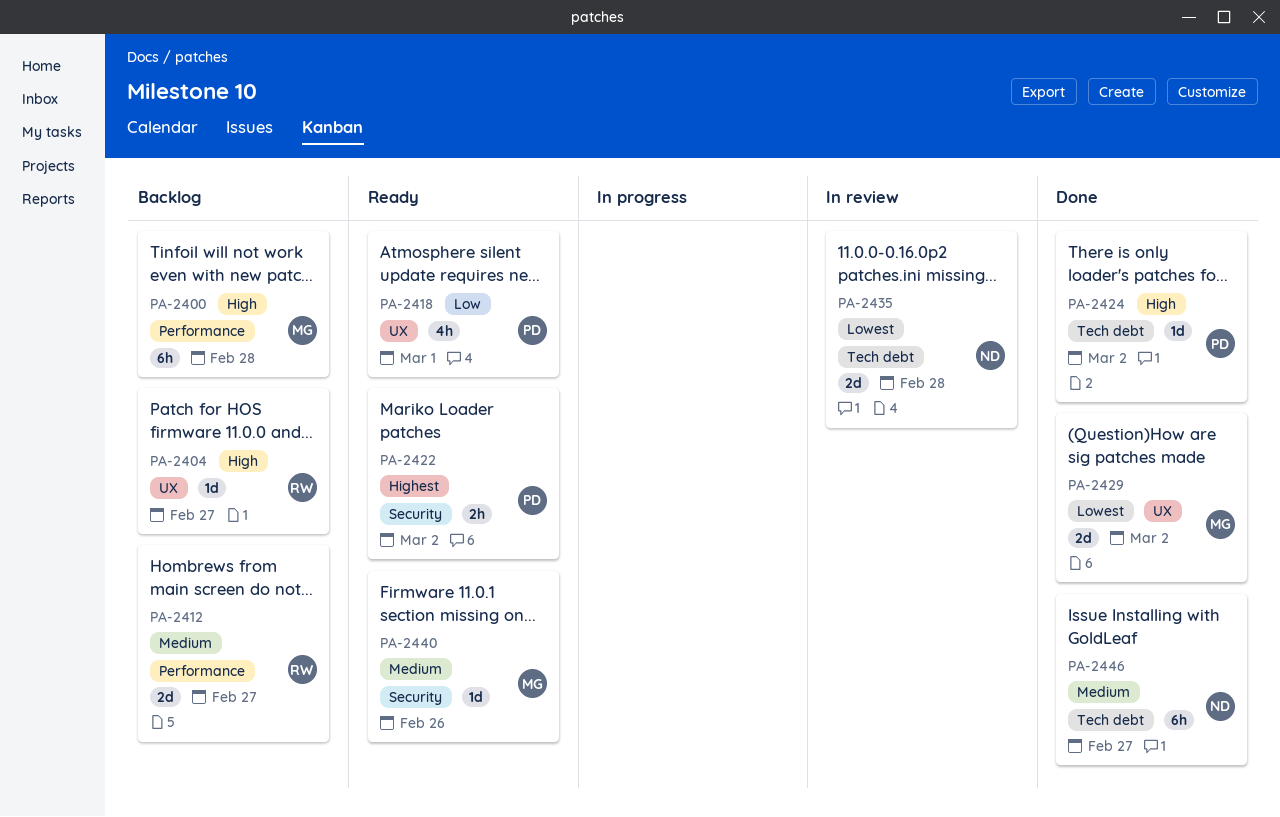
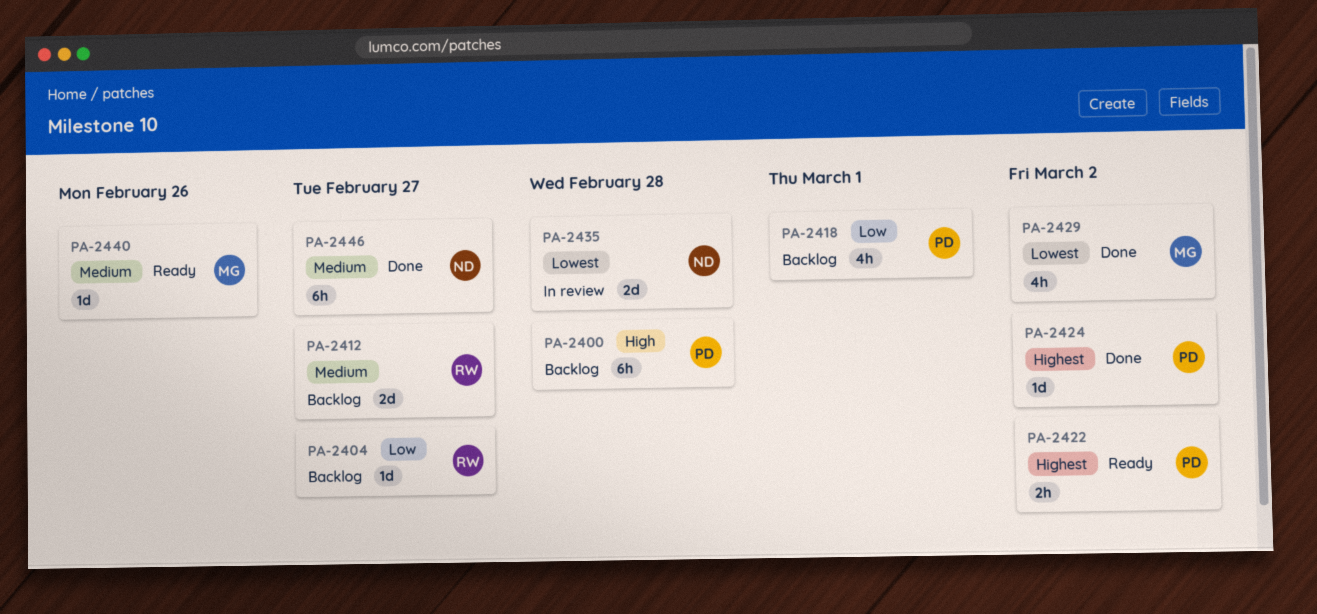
PA-2400, owner: MG -> PD
PA-2404, priority: High -> Low
PA-2418, status: Ready -> Backlog
PA-2424, priority: High -> Highest
PA-2429, estimate: 2d -> 4h

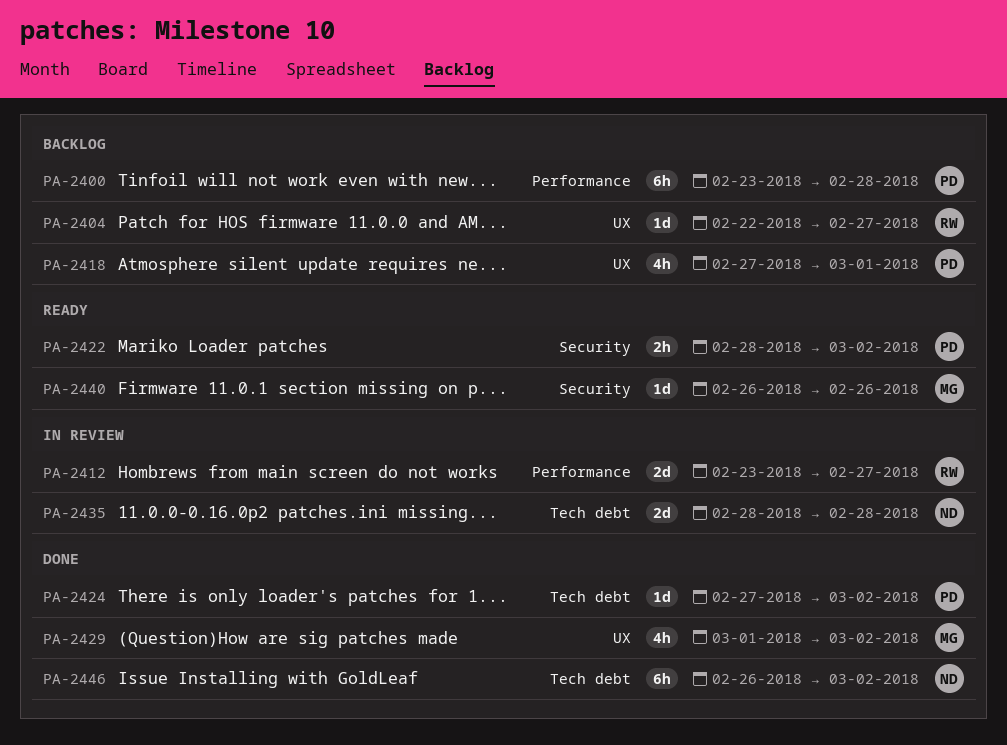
PA-2412, status: Backlog -> In review
PA-2446, due: Feb 27 -> Mar 2

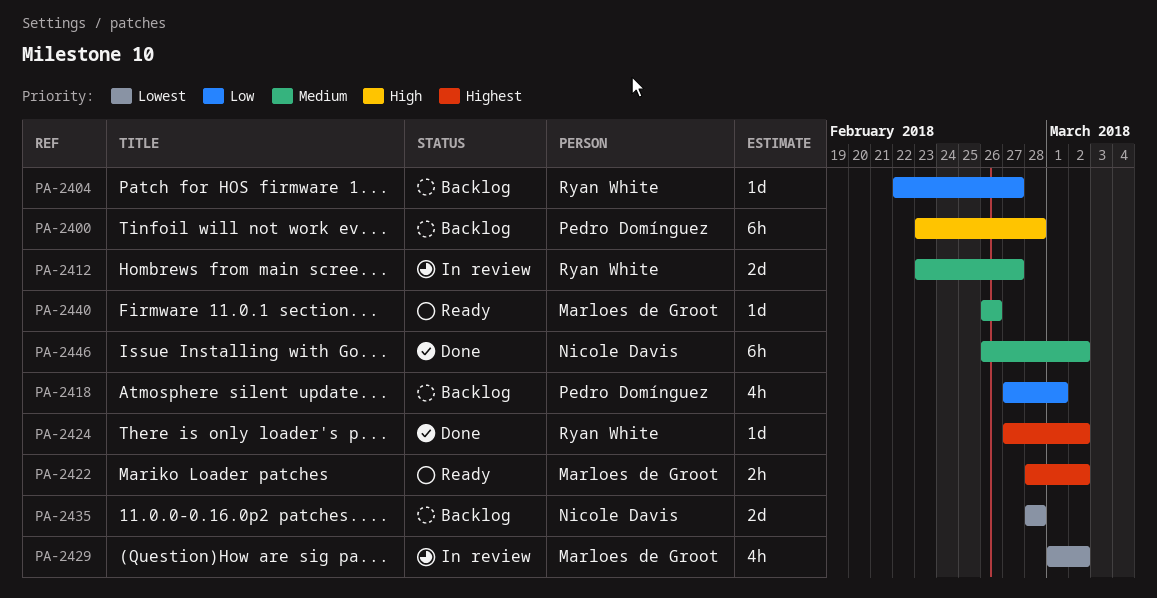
PA-2422, owner: Pedro Domínguez -> Marloes de Groot
PA-2424, owner: Pedro Domínguez -> Ryan White
PA-2429, status: Done -> In review
PA-2435, status: In review -> Backlog

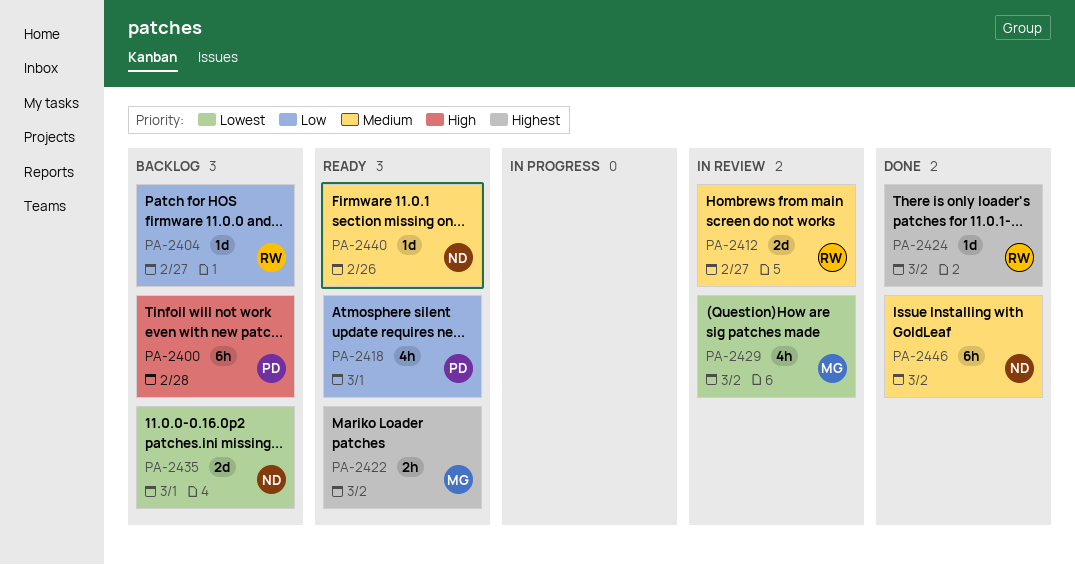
PA-2418, status: Backlog -> Ready
PA-2435, due: Feb 28 -> Mar 1
PA-2440, owner: Marloes de Groot -> Nicole Davis

